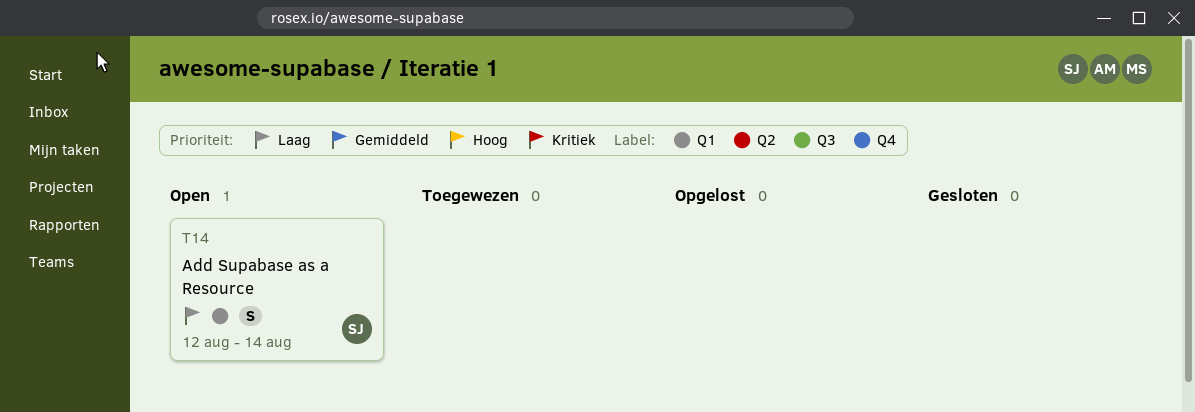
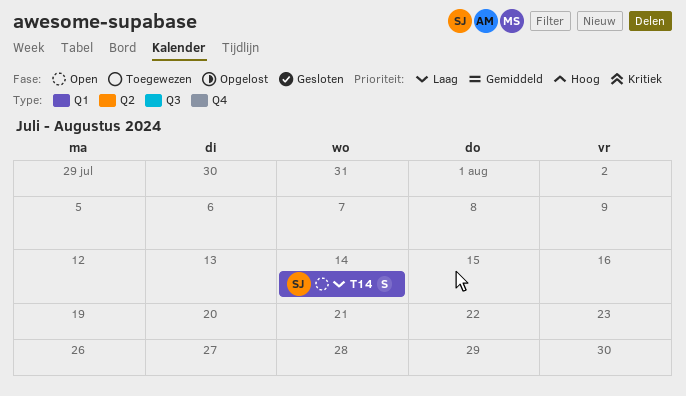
T14, start: Aug 12 -> Aug 14

